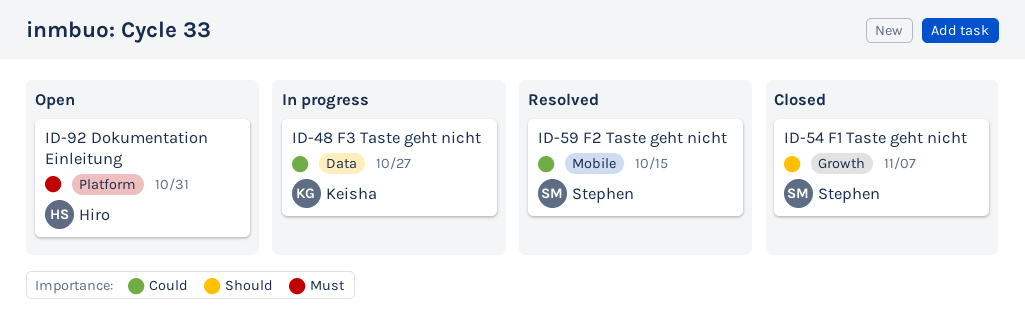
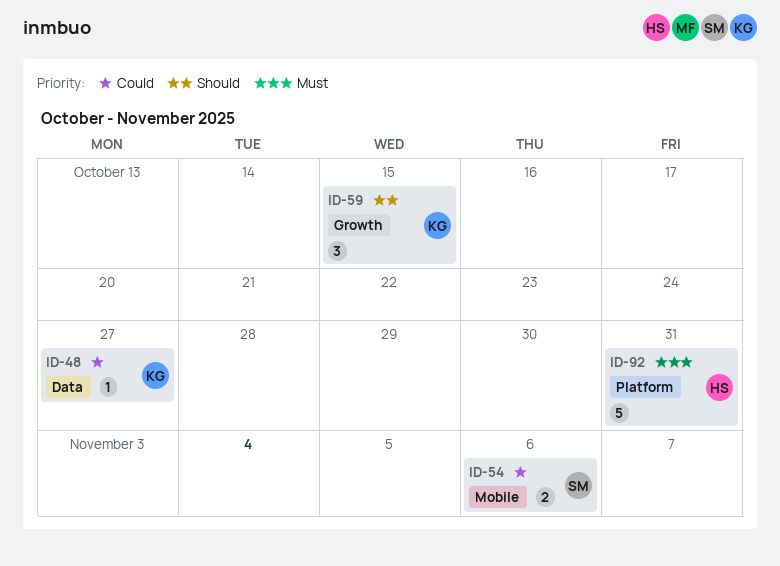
ID-54, priority: Should -> Could
ID-54, label: Growth -> Mobile
ID-54, due: Nov 7 -> Nov 6
ID-59, owner: Stephen -> Keisha
ID-59, priority: Could -> Should
ID-59, label: Mobile -> Growth

